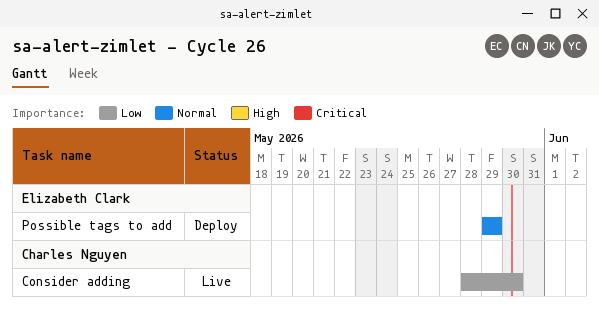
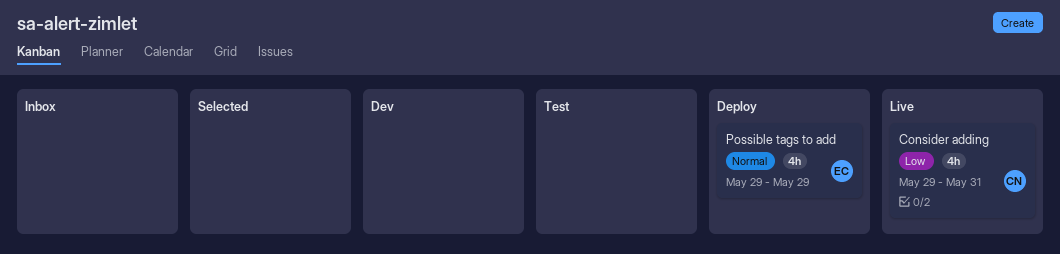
Consider adding, start: May 28 -> May 29
Consider adding, due: May 30 -> May 31

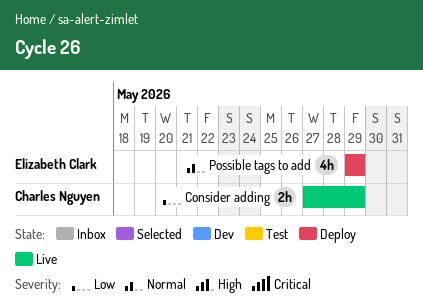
Consider adding, estimate: 4h -> 2h
Consider adding, start: May 29 -> May 27
Consider adding, due: May 31 -> May 29

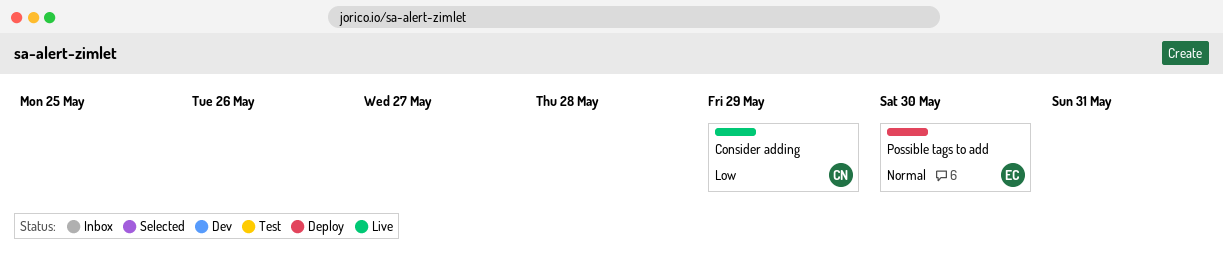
Possible tags to add, due: May 29 -> May 30

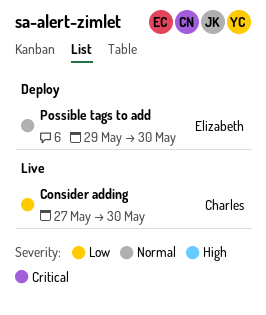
Consider adding, due: May 29 -> May 30

